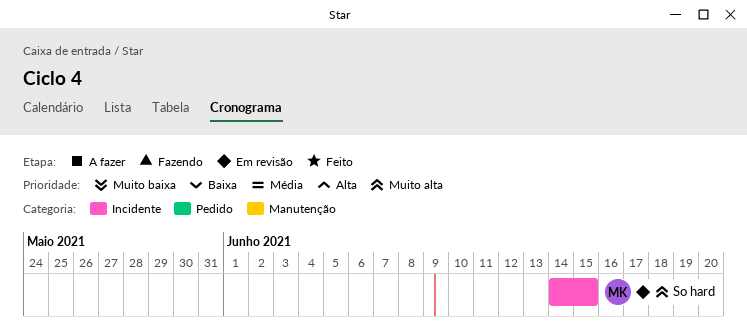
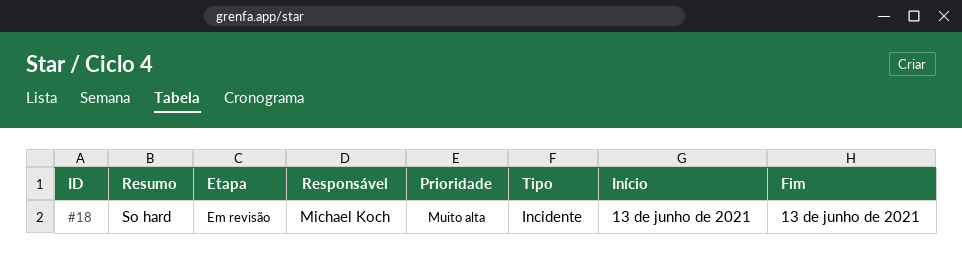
So hard, start: Jun 14 -> Jun 13
So hard, due: Jun 15 -> Jun 13

